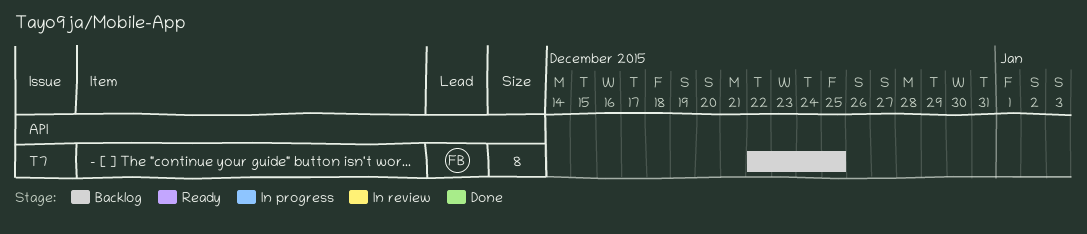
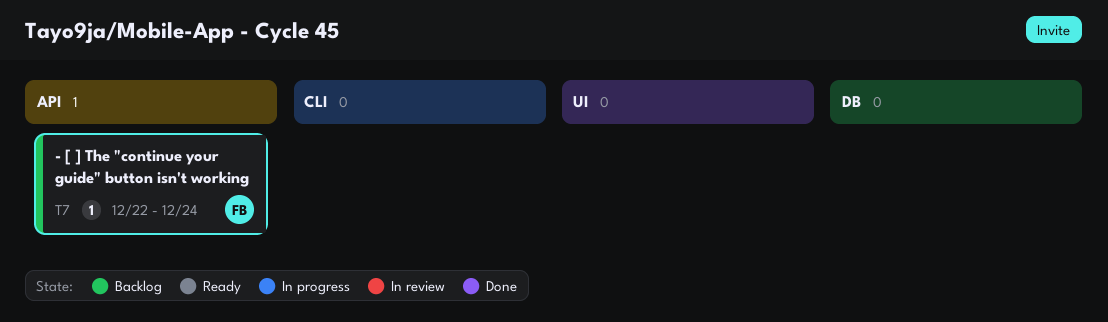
T7, estimate: 8 -> 1
T7, due: Dec 25 -> Dec 24

